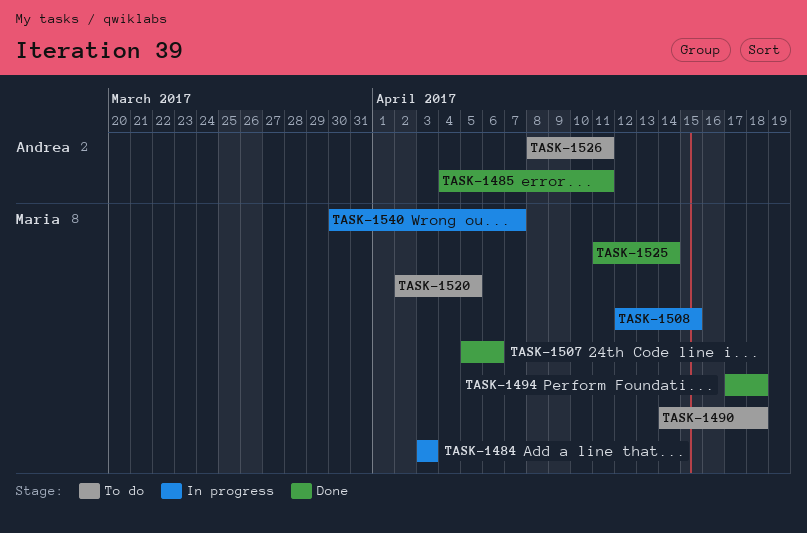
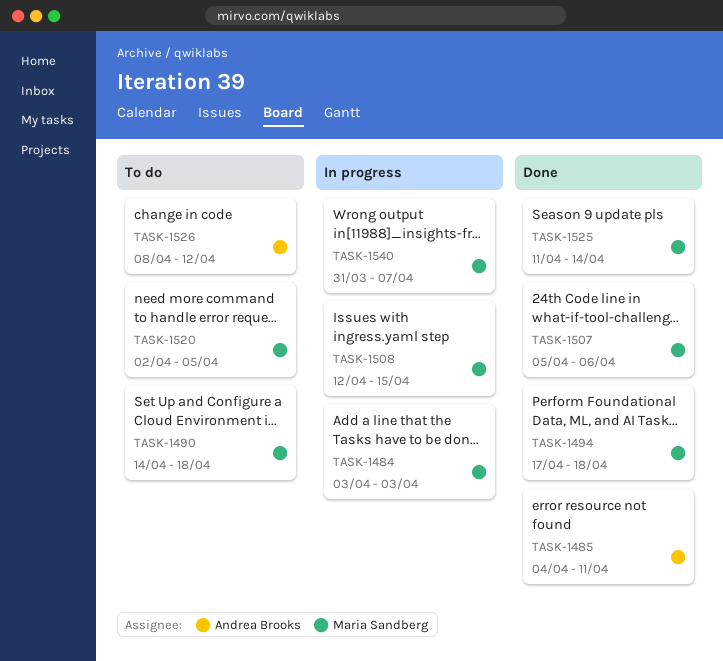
TASK-1526, due: Apr 11 -> Apr 12
TASK-1540, start: Mar 30 -> Mar 31

